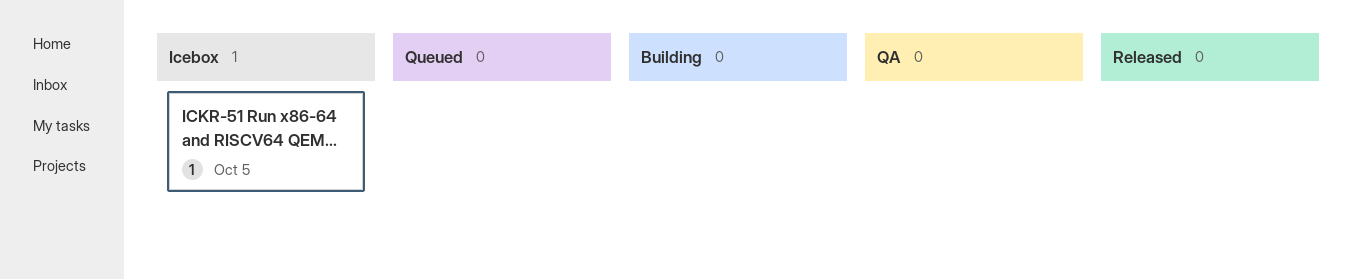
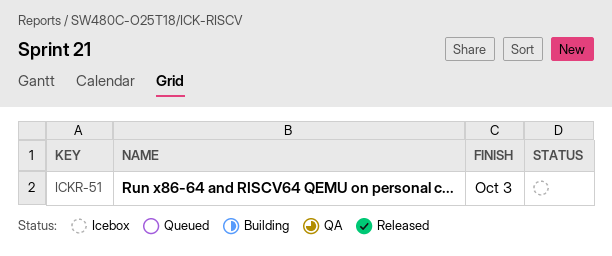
ICKR-51, due: Oct 5 -> Oct 3

